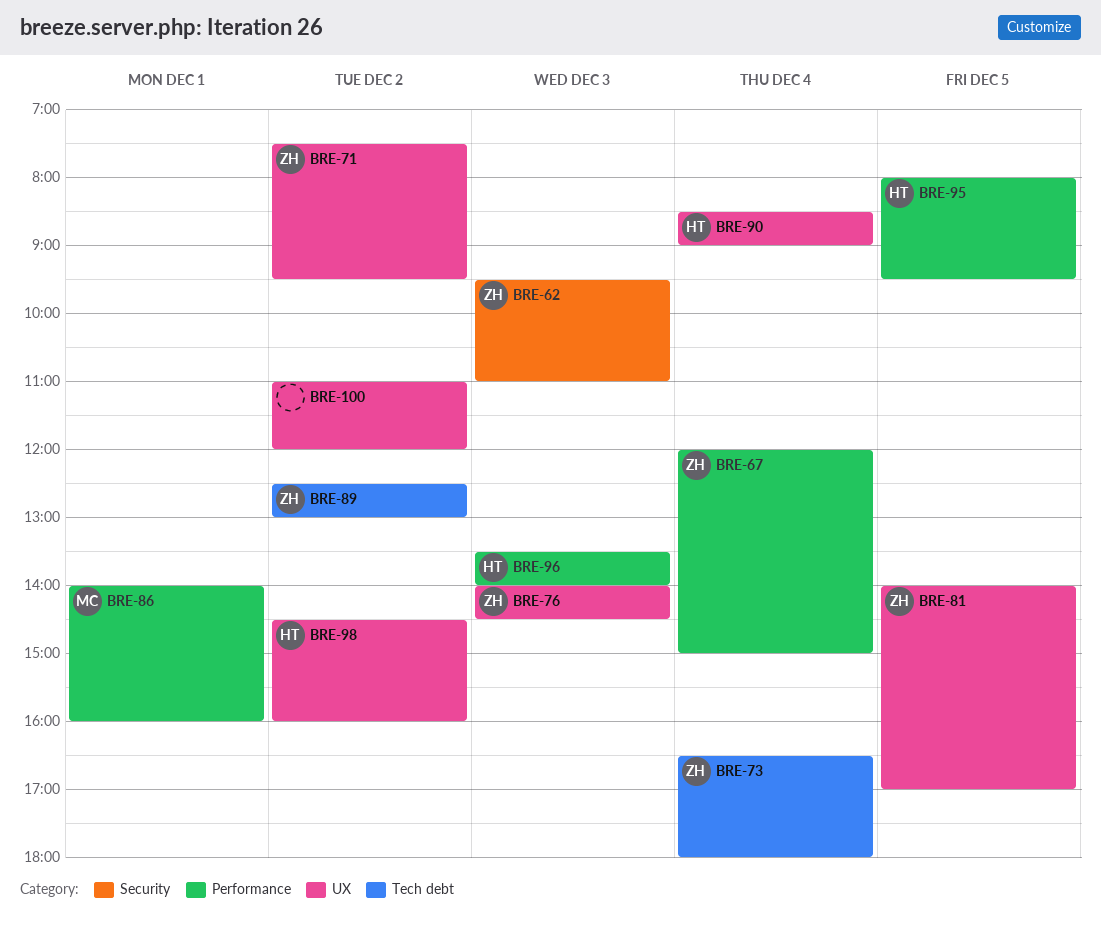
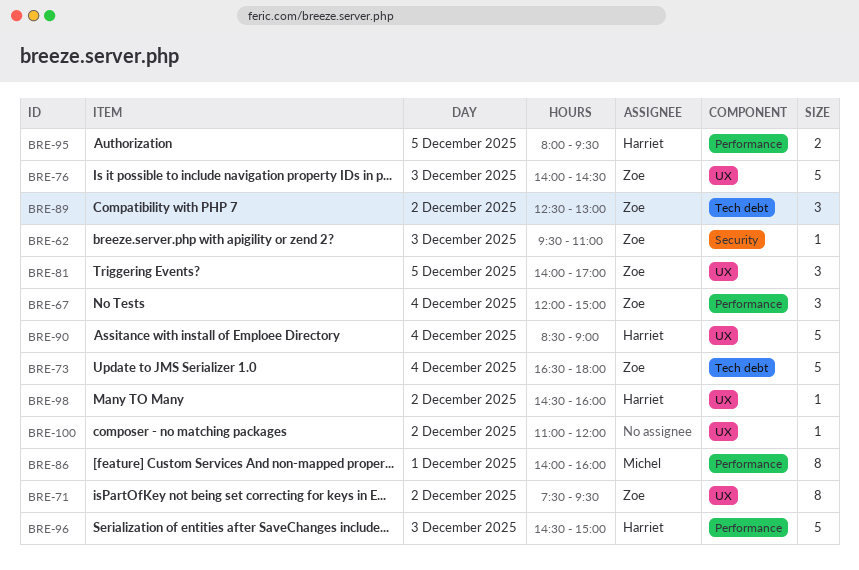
BRE-96, begins: 13:30 -> 14:30
BRE-96, ends: 14:00 -> 15:00

